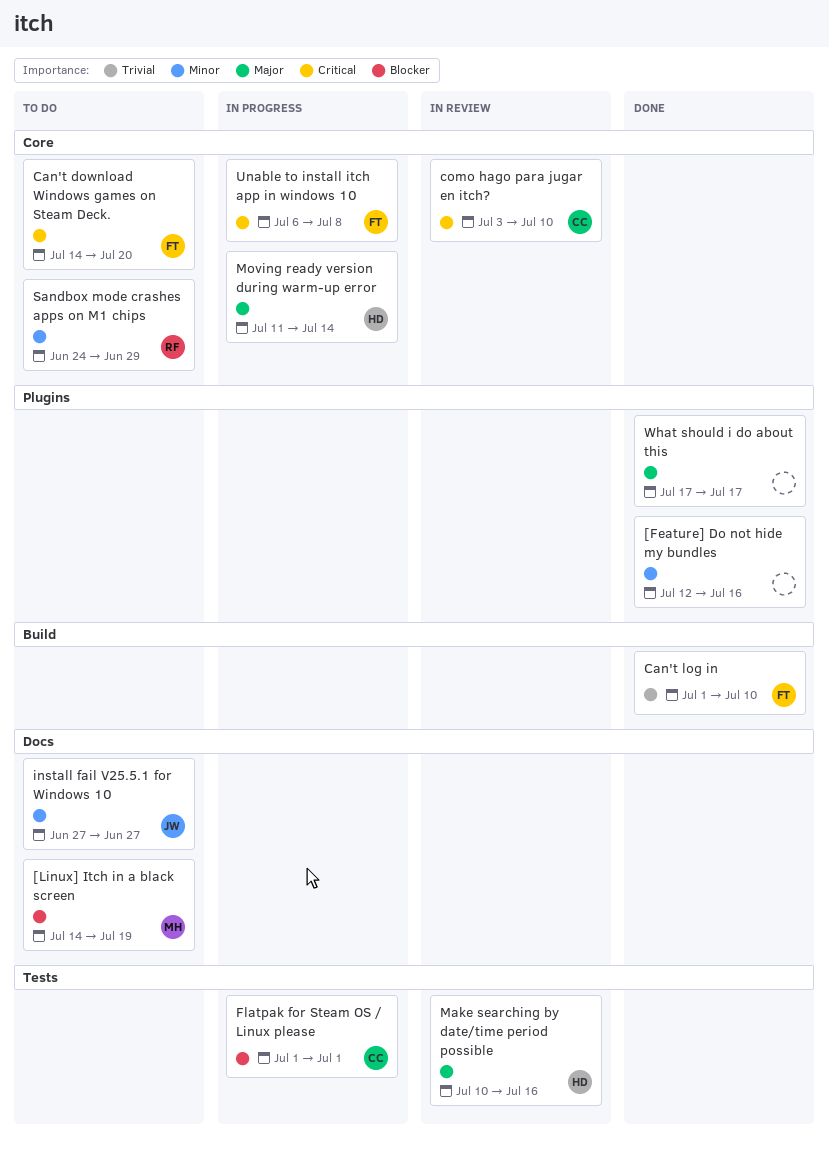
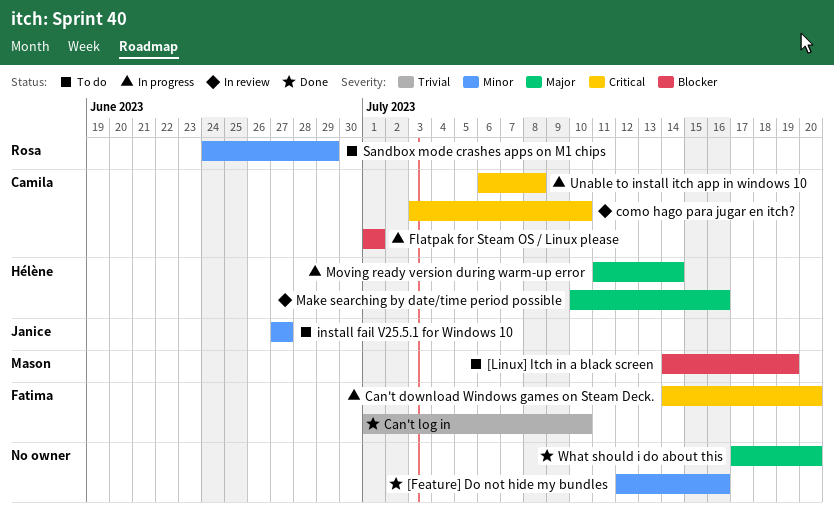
Can't download Windows games on Steam Deck., status: To do -> In progress
Unable to install itch app in windows 10, owner: Fatima -> Camila
What should i do about this, due: Jul 17 -> Jul 20

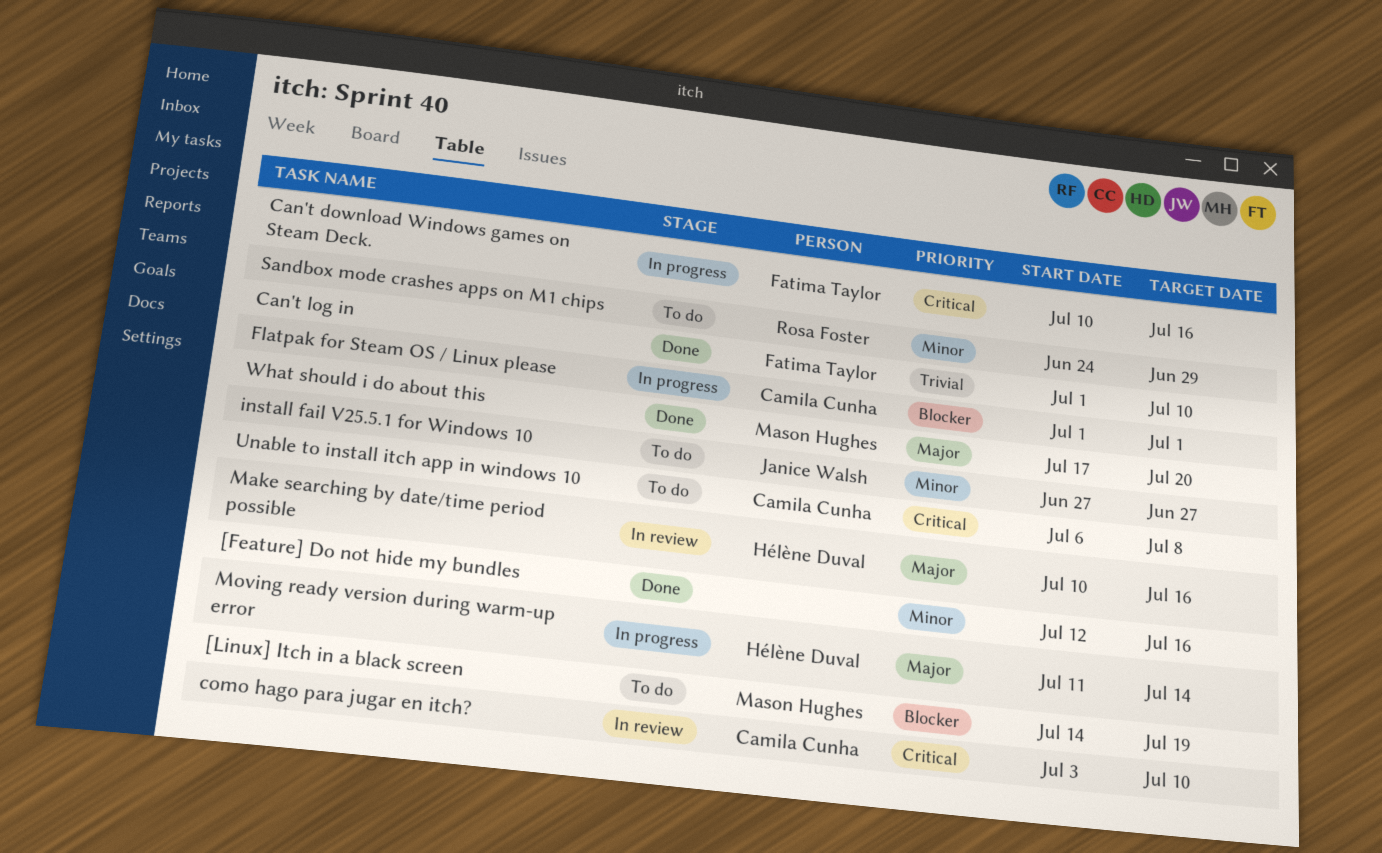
Can't download Windows games on Steam Deck., start: Jul 14 -> Jul 10
Can't download Windows games on Steam Deck., due: Jul 20 -> Jul 16
Unable to install itch app in windows 10, status: In progress -> To do
What should i do about this, owner: none -> Mason Hughes

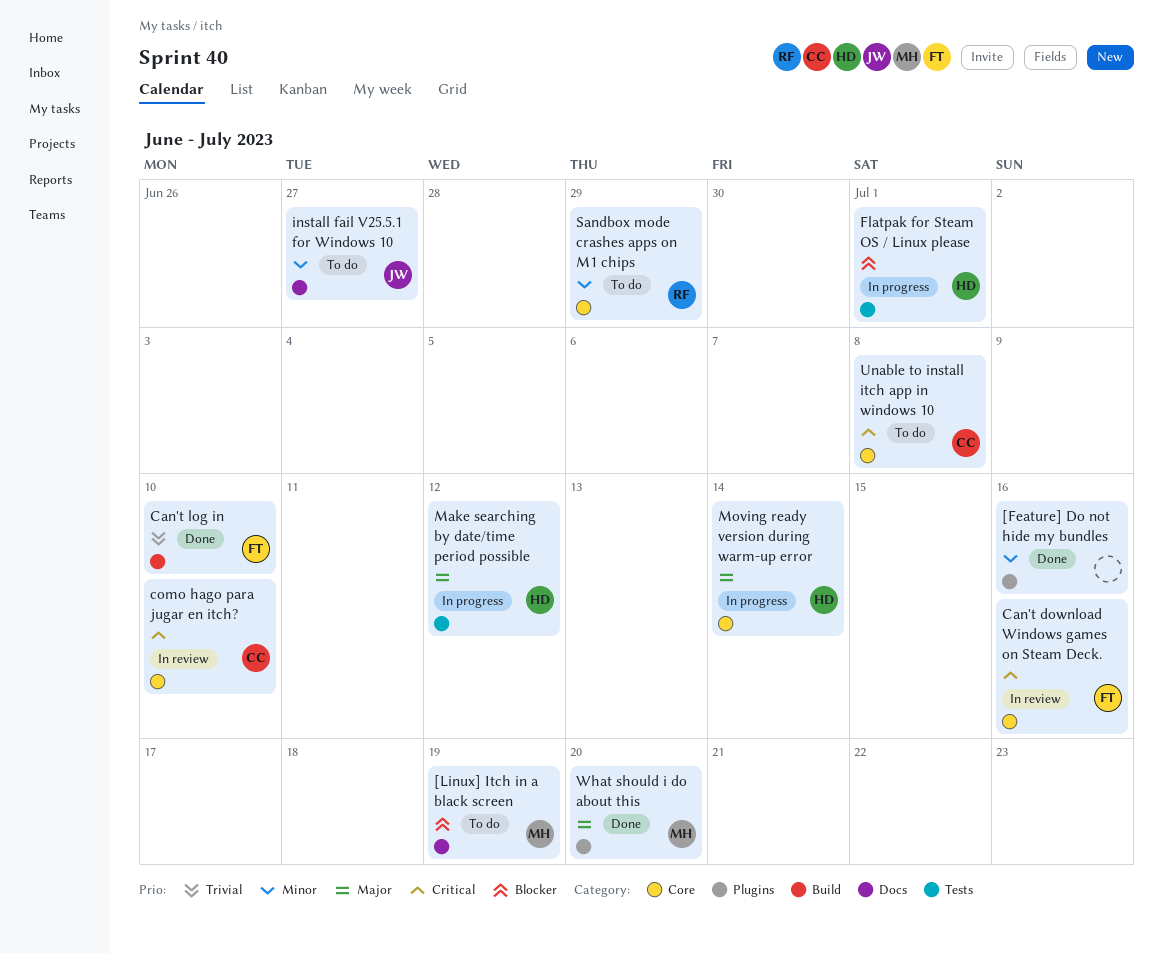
Can't download Windows games on Steam Deck., status: In progress -> In review
Flatpak for Steam OS / Linux please, owner: Camila Cunha -> Hélène Duval
Make searching by date/time period possible, status: In review -> In progress
Make searching by date/time period possible, due: Jul 16 -> Jul 12

